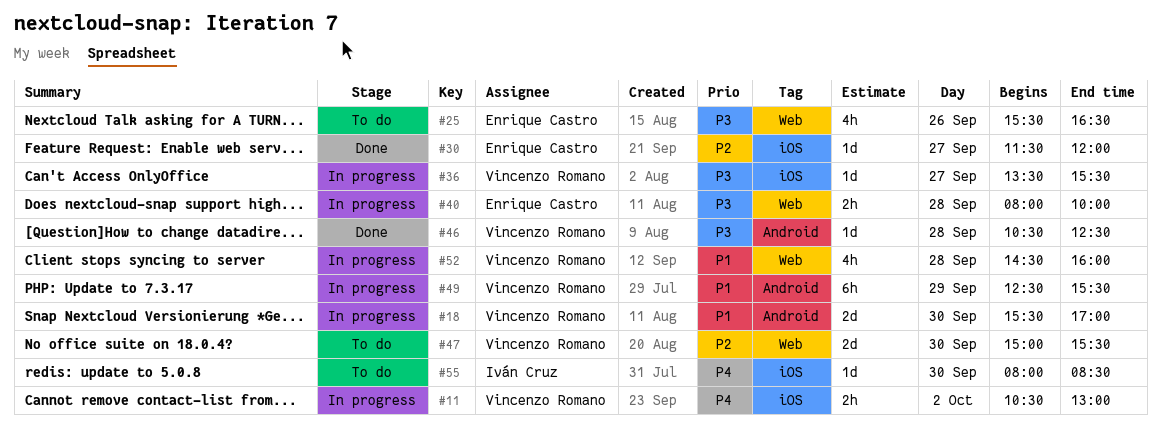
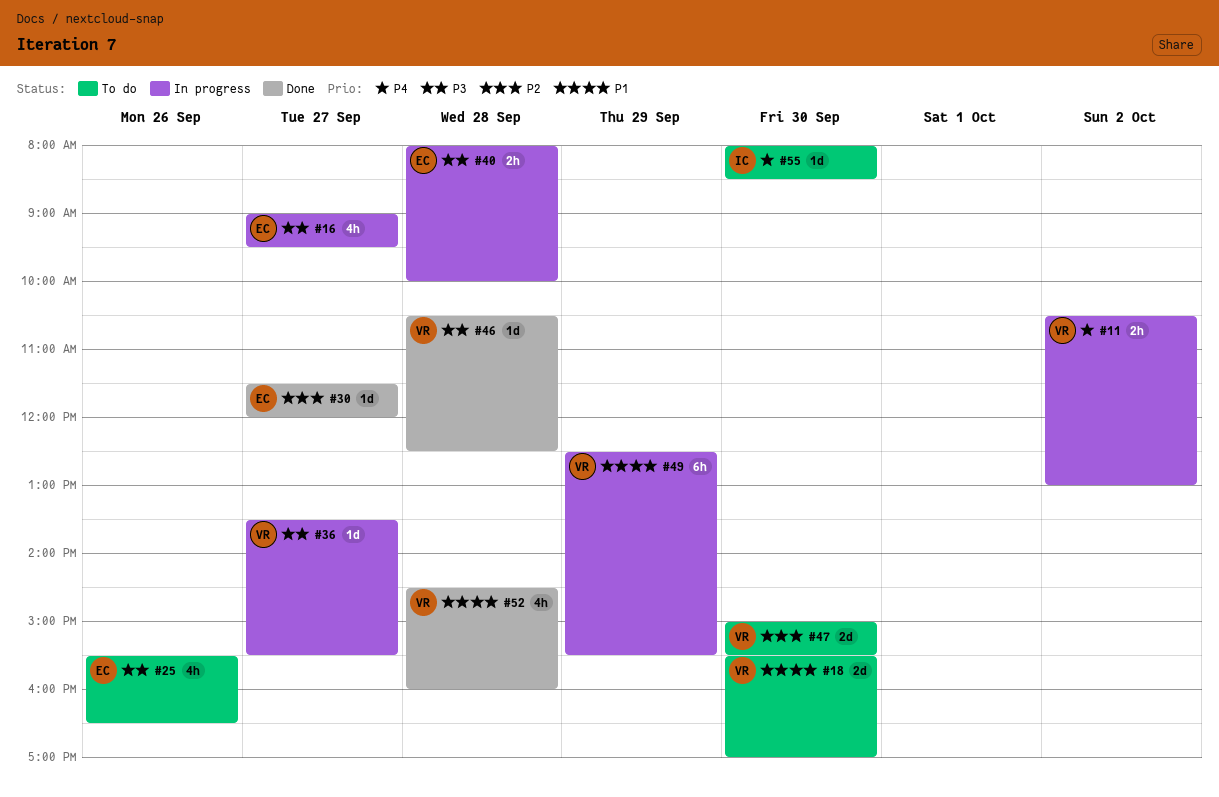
#16: none -> present
#18, status: In progress -> To do
#52, status: In progress -> Done

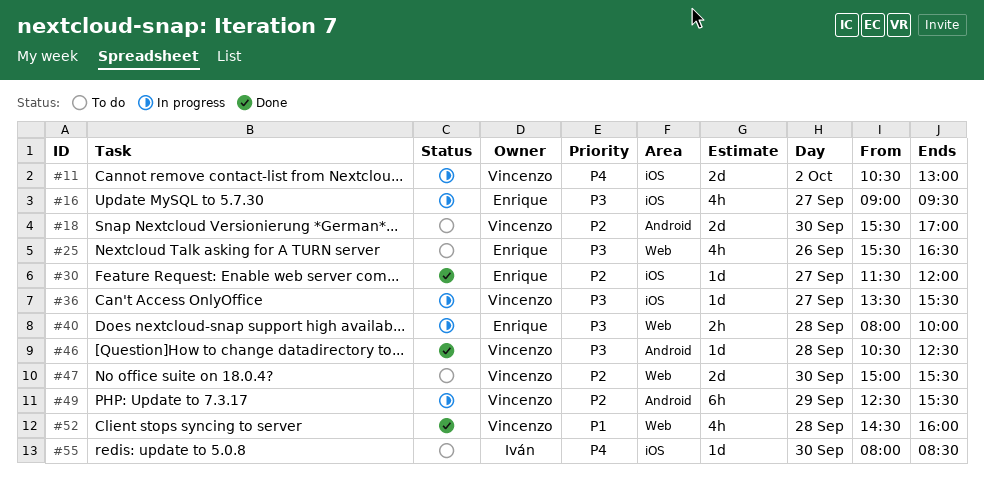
#11, estimate: 2h -> 2d
#18, priority: P1 -> P2
#49, priority: P1 -> P2

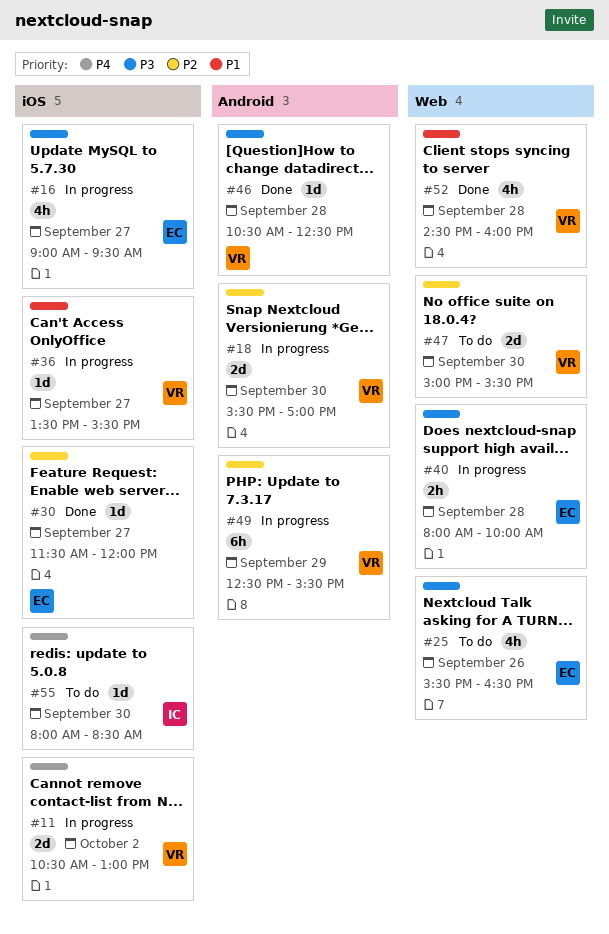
#18, status: To do -> In progress
#36, priority: P3 -> P1

